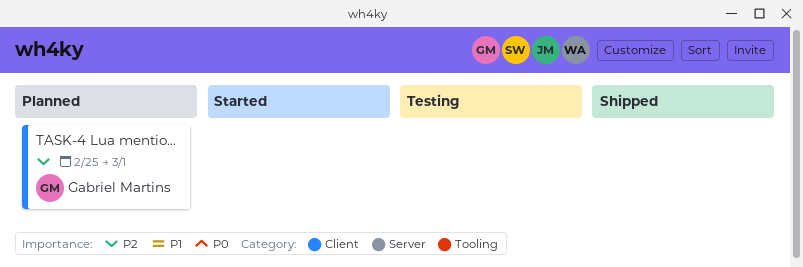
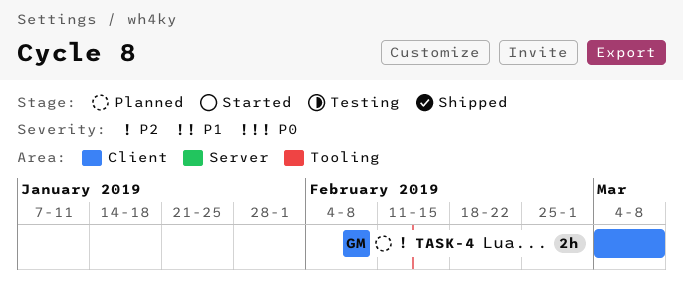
TASK-4, start: Feb 25 -> Mar 4
TASK-4, due: Mar 1 -> Mar 8

